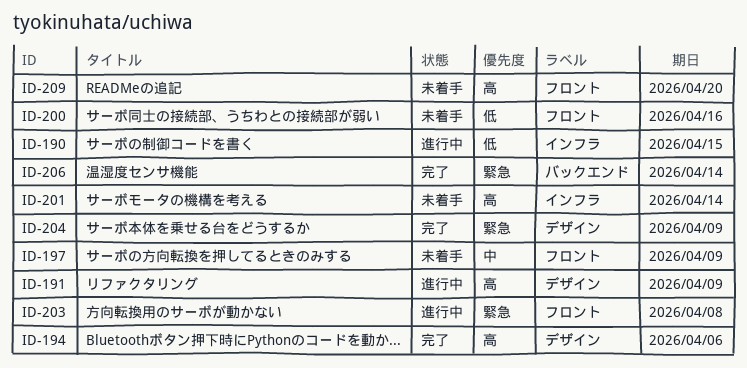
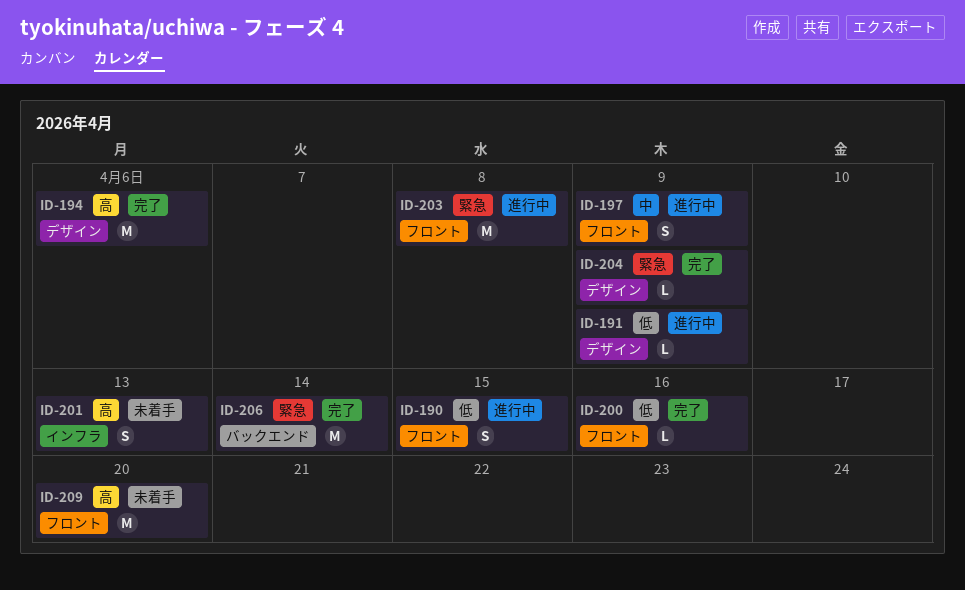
ID-190, label: インフラ -> フロント
ID-191, priority: 高 -> 低
ID-197, status: 未着手 -> 進行中
ID-200, status: 未着手 -> 完了
ID-201, due: Apr 14 -> Apr 13

